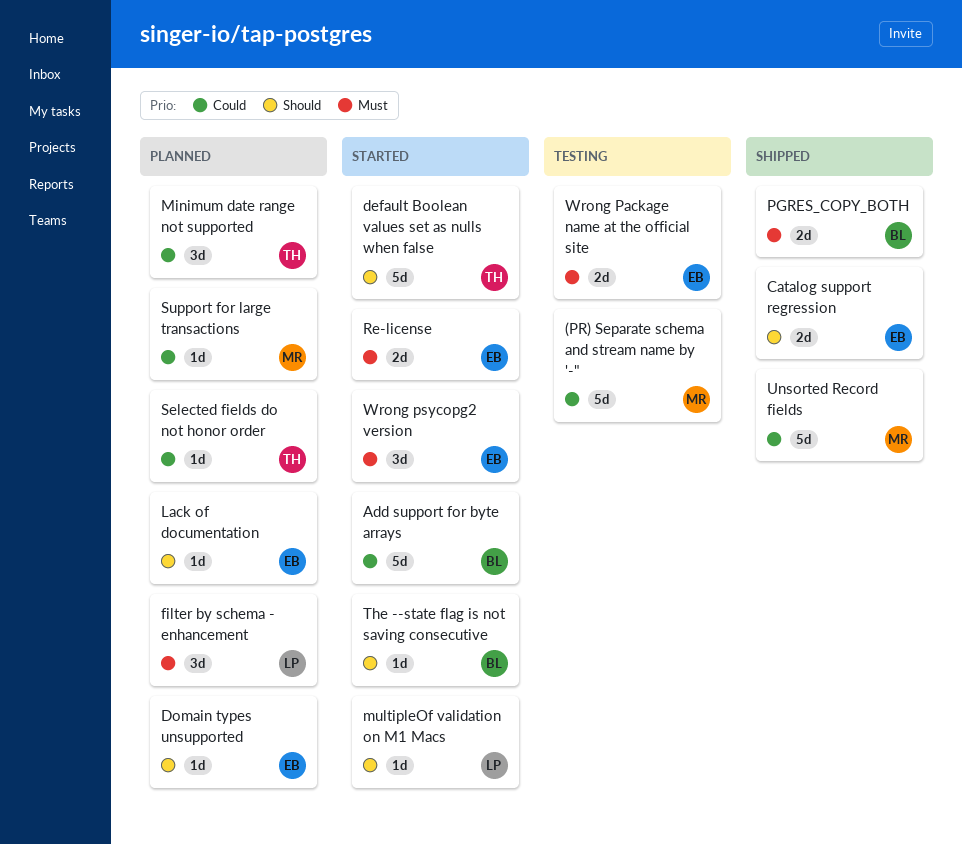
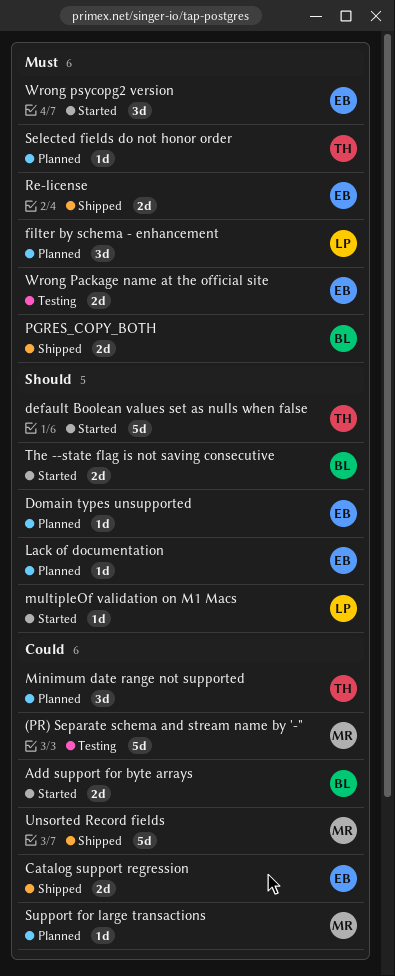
Add support for byte arrays, estimate: 5d -> 2d
Catalog support regression, priority: Should -> Could
Re-license, status: Started -> Shipped
Selected fields do not honor order, priority: Could -> Must
The --state flag is not saving consecutive, estimate: 1d -> 2d

